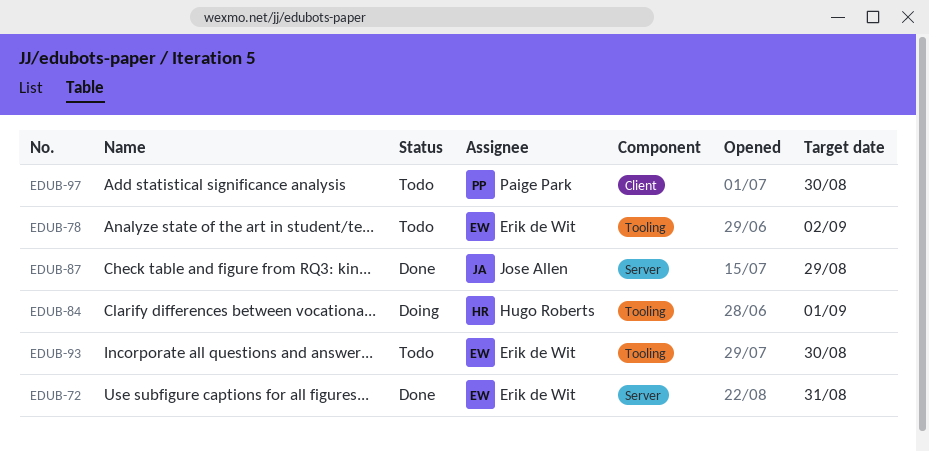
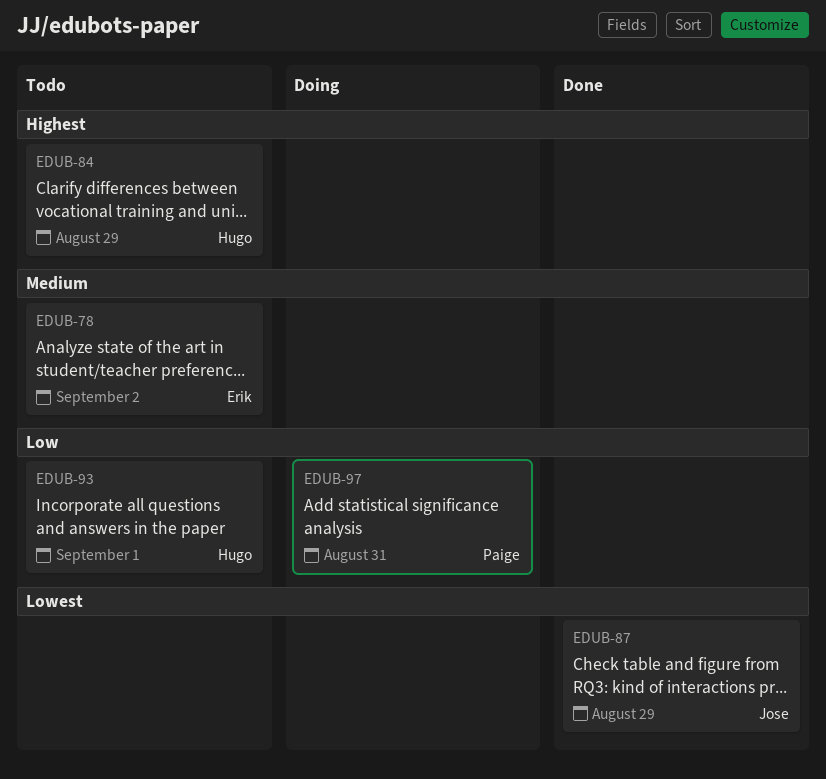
EDUB-72: present -> none
EDUB-84, status: Doing -> Todo
EDUB-84, due: Sep 1 -> Aug 29
EDUB-93, owner: Erik de Wit -> Hugo Roberts
EDUB-93, due: Aug 30 -> Sep 1
EDUB-97, status: Todo -> Doing
EDUB-97, due: Aug 30 -> Aug 31

